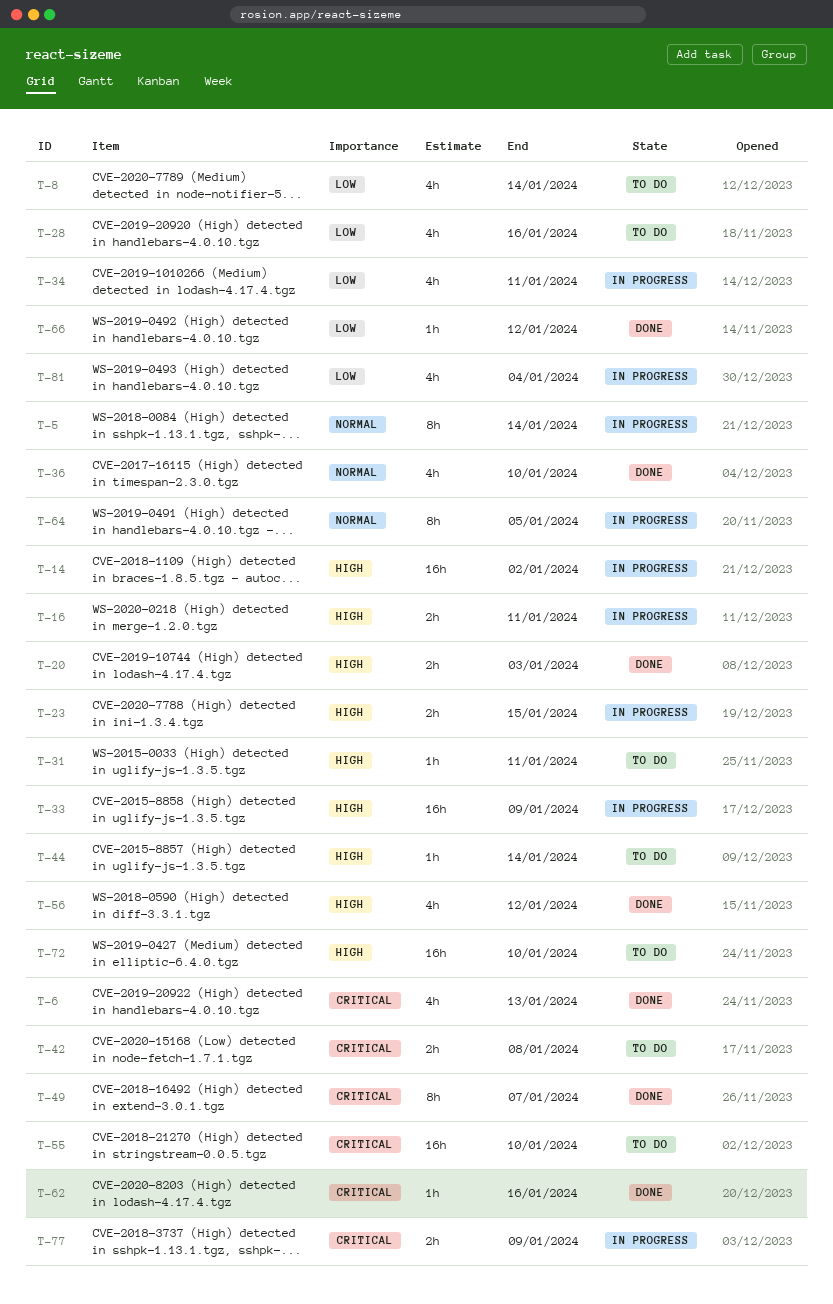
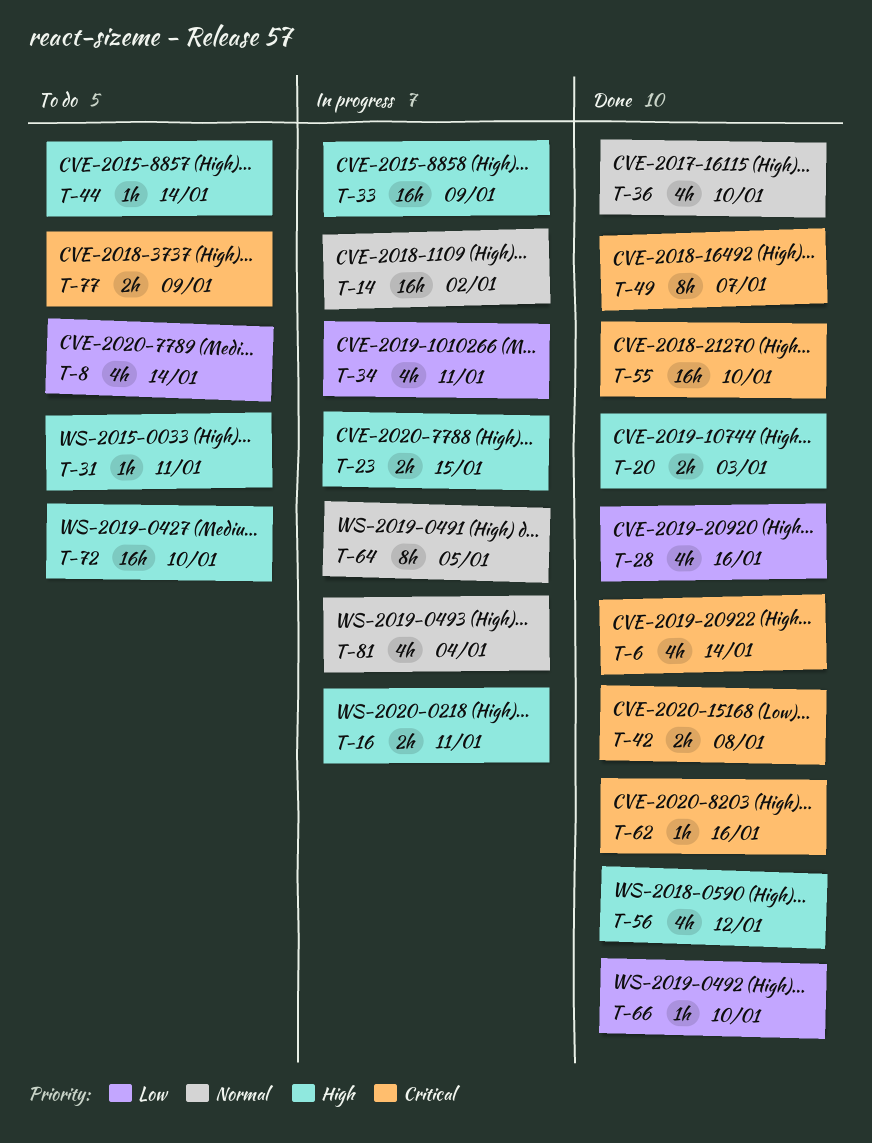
T-5: present -> none
T-6, due: Jan 13 -> Jan 14
T-14, priority: High -> Normal
T-28, status: To do -> Done
T-42, status: To do -> Done
T-55, status: To do -> Done
T-66, due: Jan 12 -> Jan 10
T-77, status: In progress -> To do
T-81, priority: Low -> Normal

